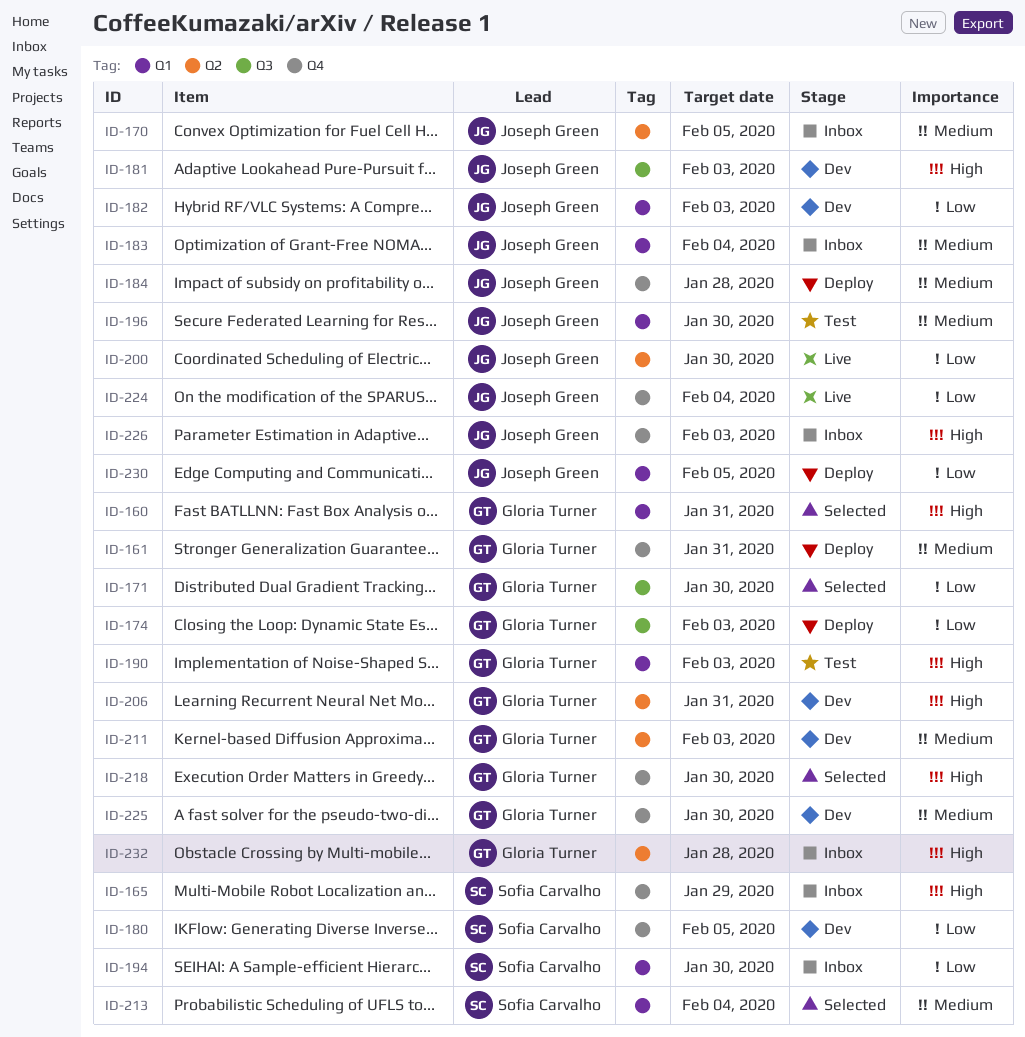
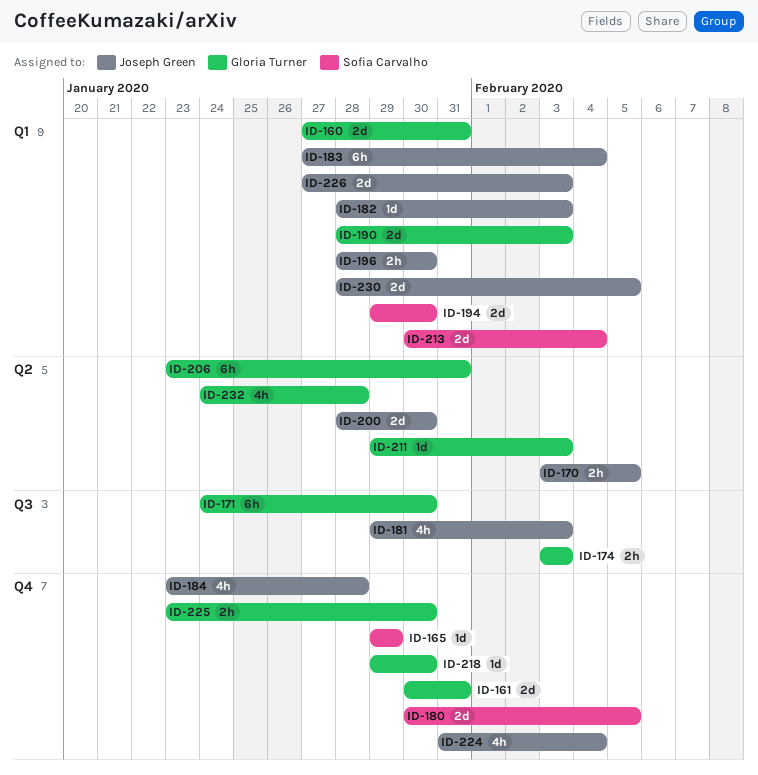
ID-226, label: Q4 -> Q1

